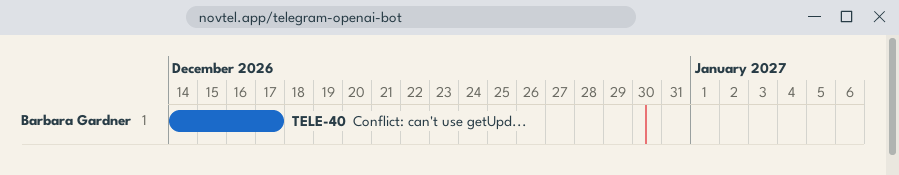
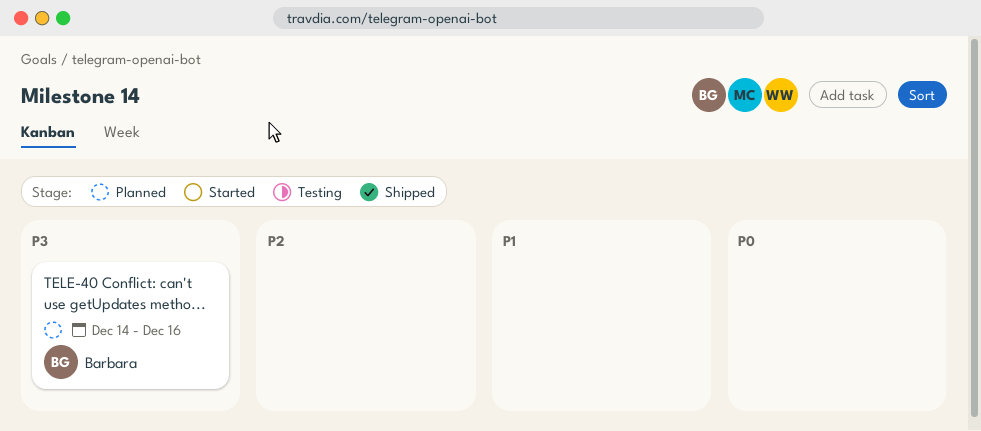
TELE-40, due: Dec 17 -> Dec 16

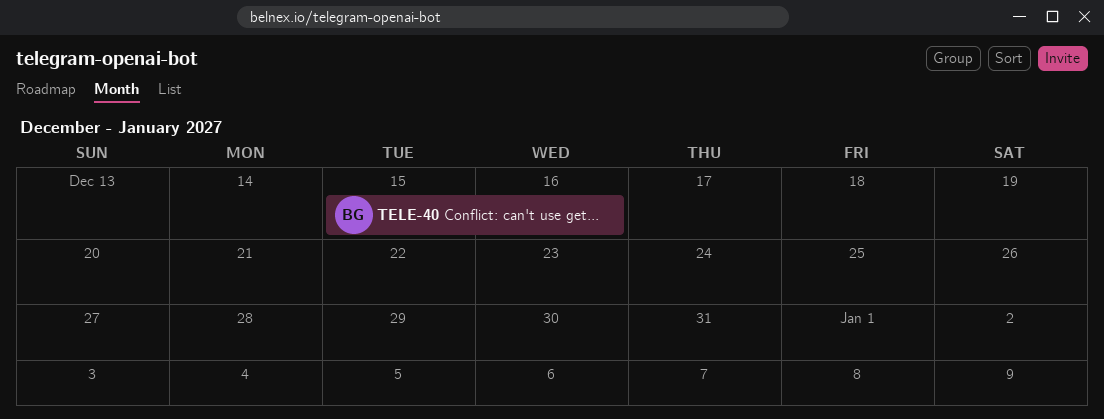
TELE-40, start: Dec 14 -> Dec 15

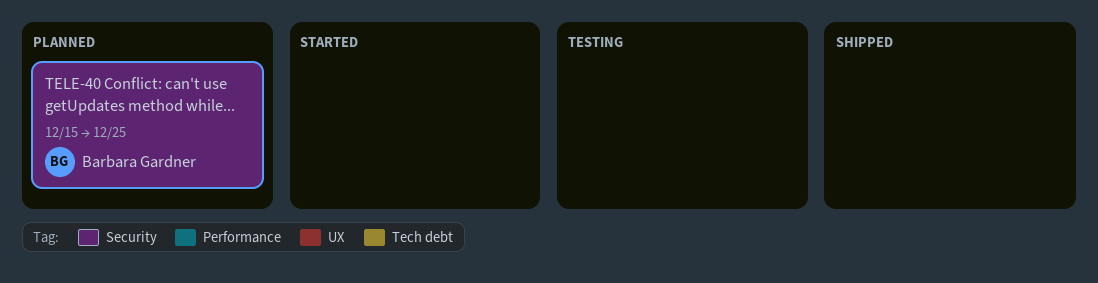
TELE-40, due: Dec 16 -> Dec 25

